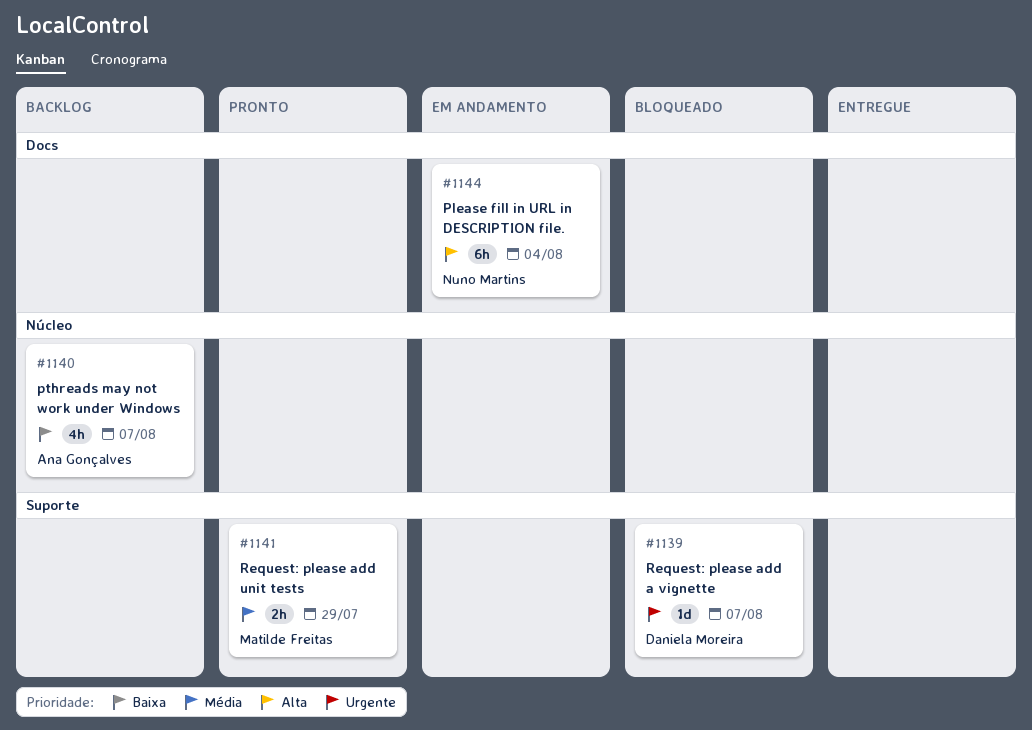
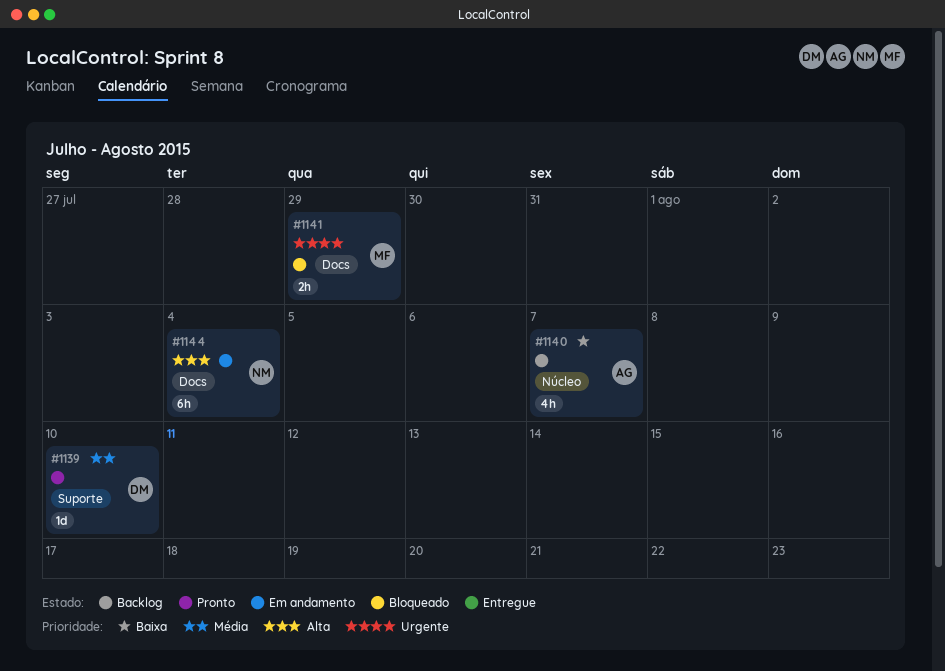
#1139, status: Bloqueado -> Pronto
#1139, priority: Urgente -> Média
#1139, due: Aug 7 -> Aug 10
#1141, status: Pronto -> Bloqueado
#1141, priority: Média -> Urgente
#1141, label: Suporte -> Docs

